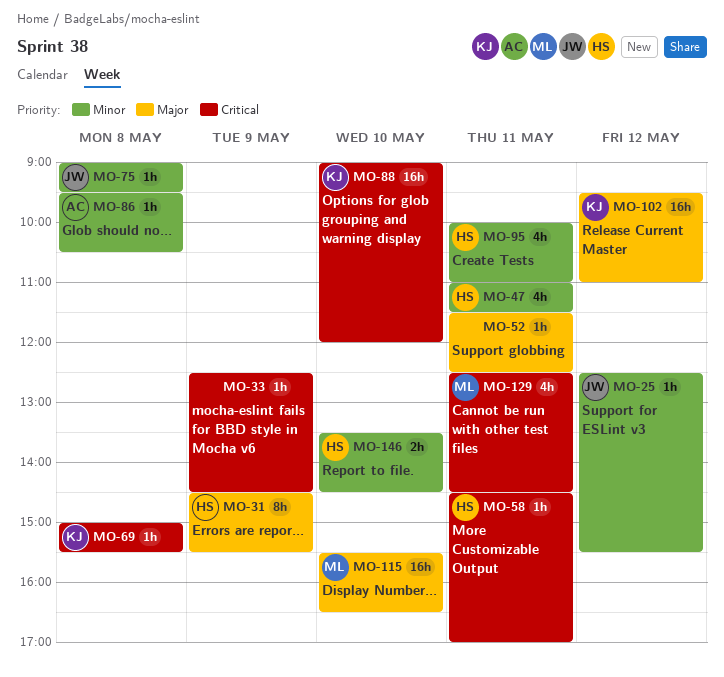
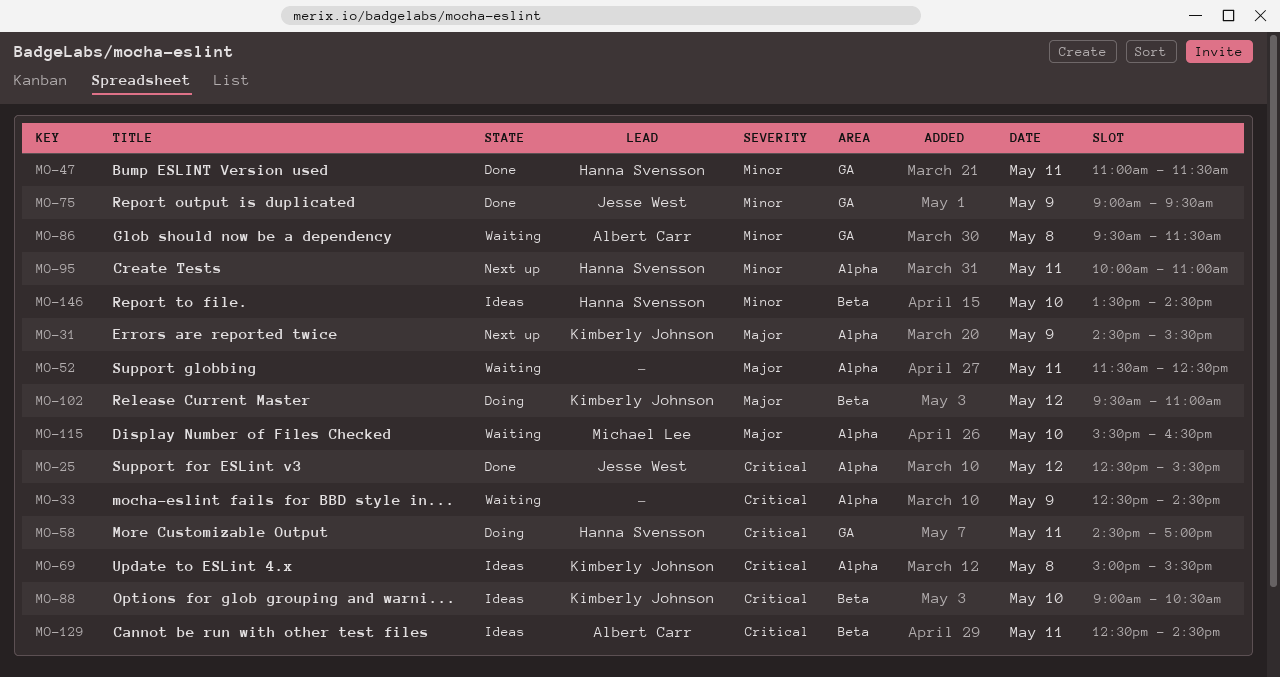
MO-25, priority: Minor -> Critical
MO-31, owner: Hanna Svensson -> Kimberly Johnson
MO-75, day: May 8 -> May 9
MO-86, ends: 10:30 -> 11:30
MO-88, ends: 12:00 -> 10:30
MO-129, owner: Michael Lee -> Albert Carr

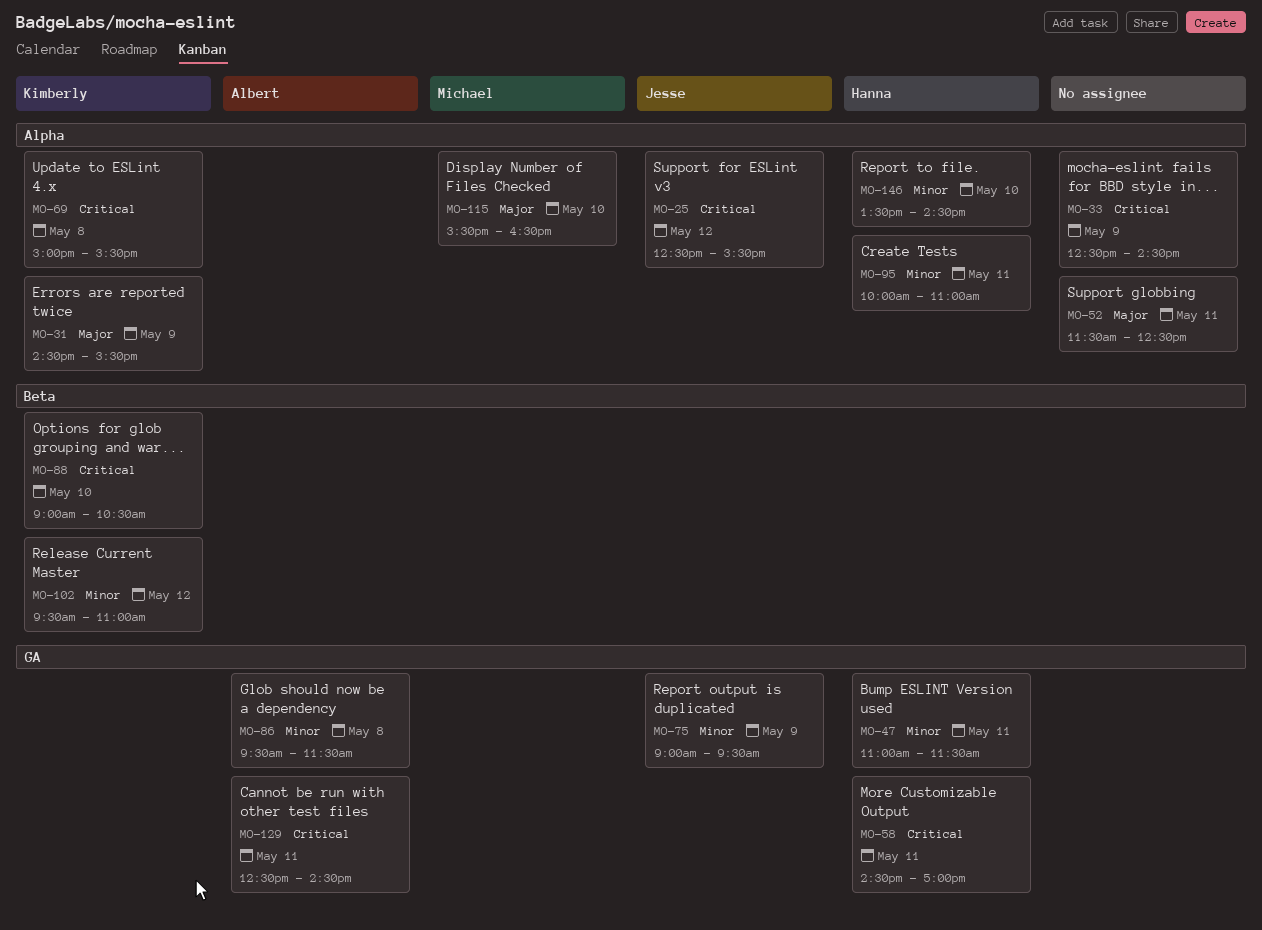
MO-102, priority: Major -> Minor
MO-129, label: Beta -> GA
MO-146, label: Beta -> Alpha

